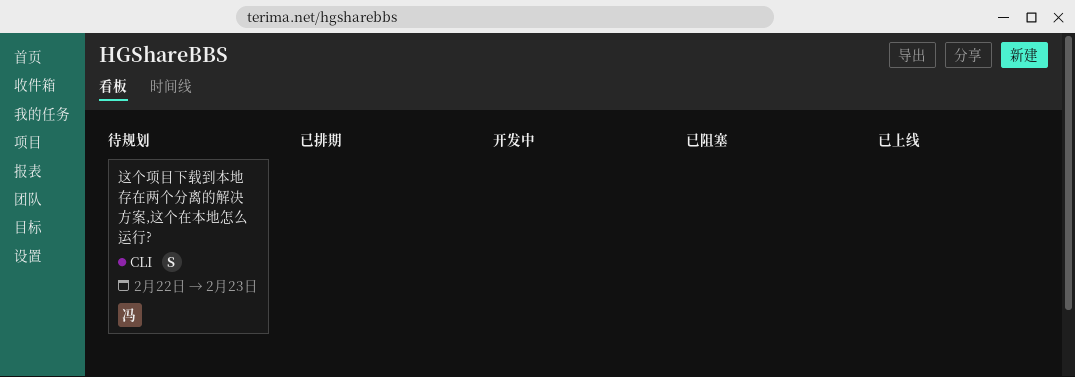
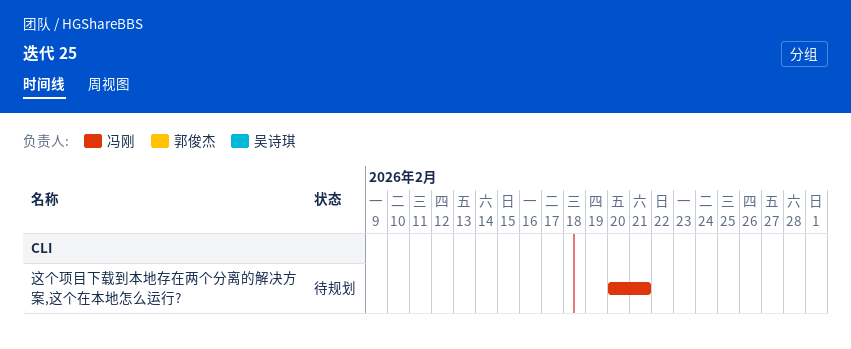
这个项目下载到本地存在两个分离的解决方案,这个在本地怎么运行?, start: Feb 22 -> Feb 20
这个项目下载到本地存在两个分离的解决方案,这个在本地怎么运行?, due: Feb 23 -> Feb 21

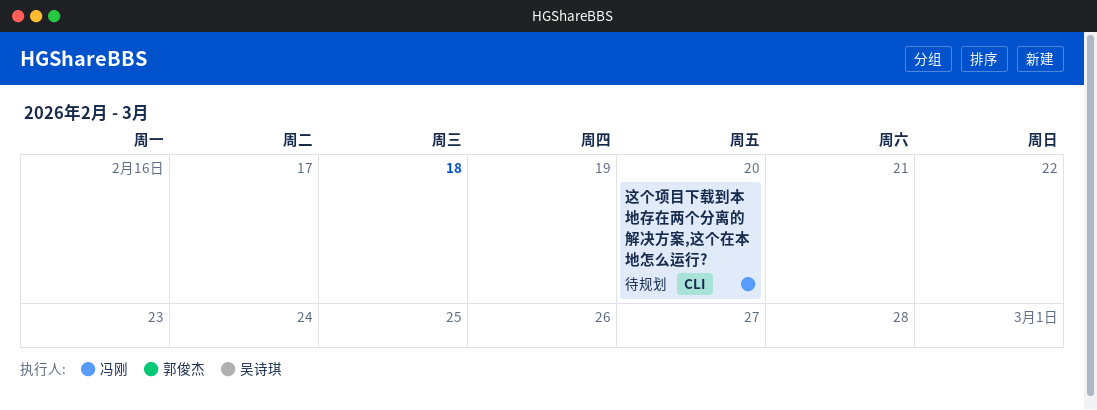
这个项目下载到本地存在两个分离的解决方案,这个在本地怎么运行?, due: Feb 21 -> Feb 20

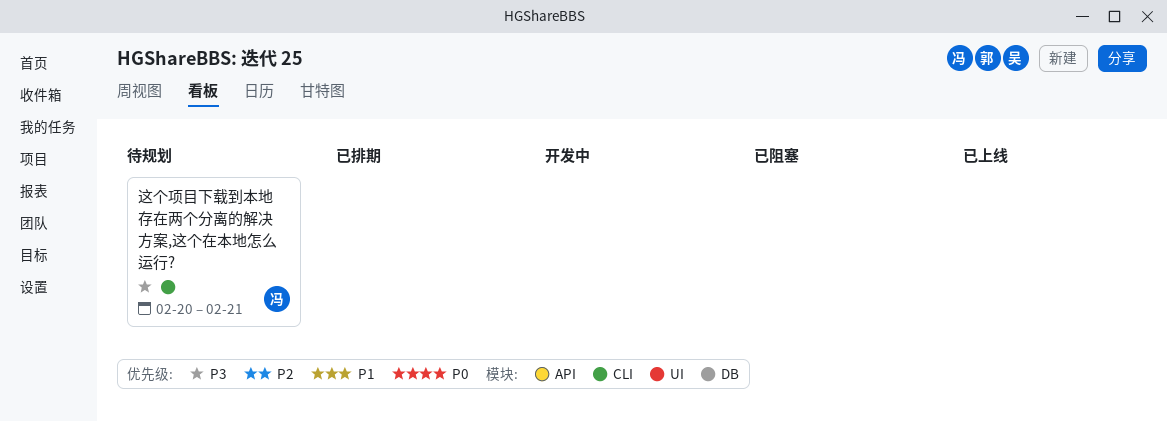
这个项目下载到本地存在两个分离的解决方案,这个在本地怎么运行?, due: Feb 20 -> Feb 21

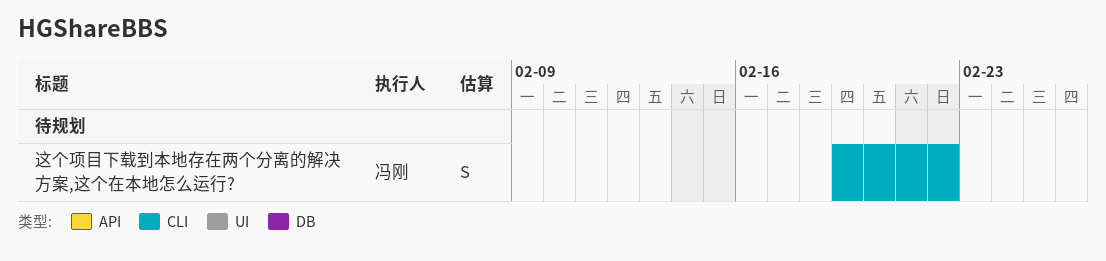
这个项目下载到本地存在两个分离的解决方案,这个在本地怎么运行?, start: Feb 20 -> Feb 19
这个项目下载到本地存在两个分离的解决方案,这个在本地怎么运行?, due: Feb 21 -> Feb 22

